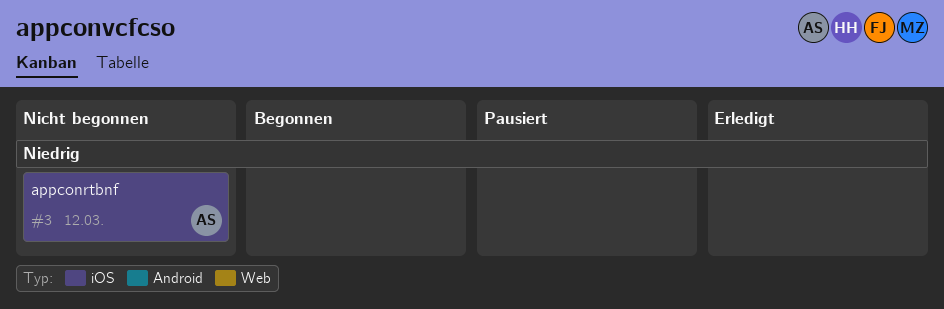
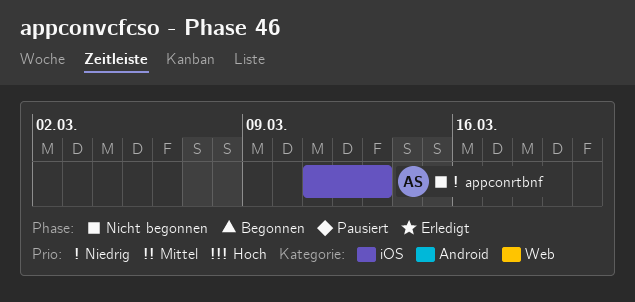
appconrtbnf, due: Mar 12 -> Mar 13

